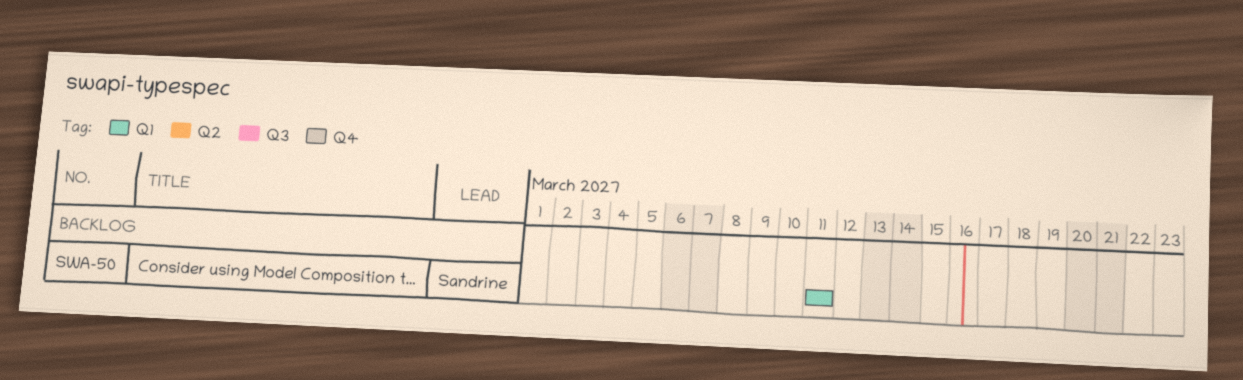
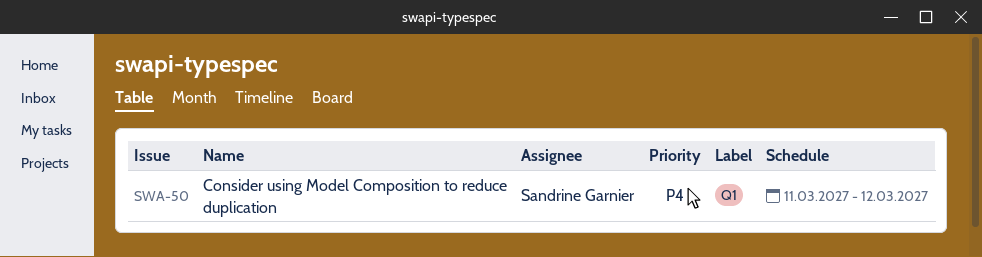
SWA-50, due: Mar 11 -> Mar 12

